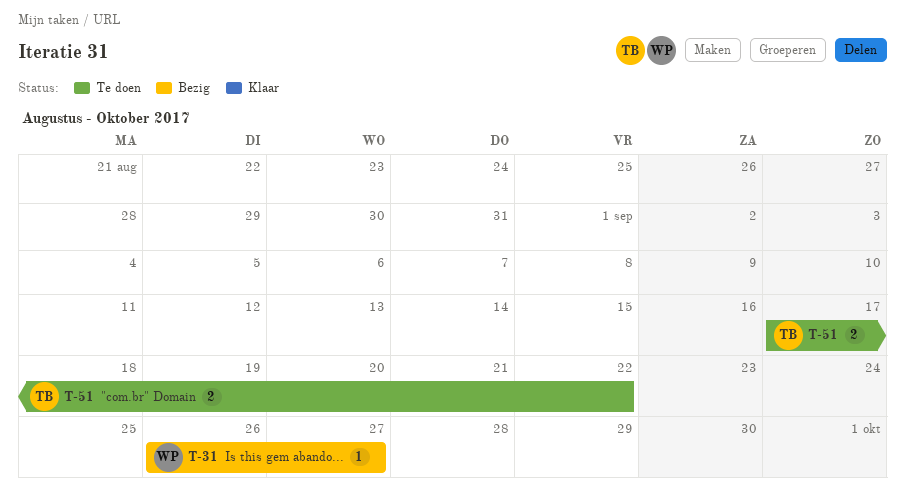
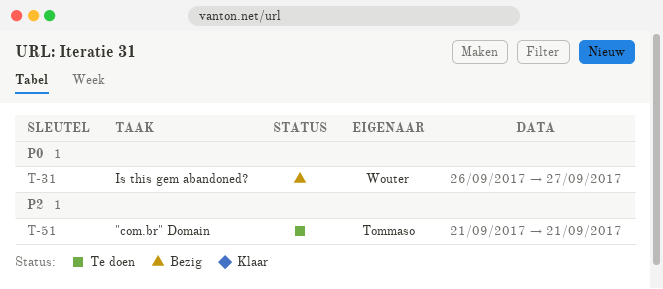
T-51, start: Sep 17 -> Sep 21
T-51, due: Sep 22 -> Sep 21

